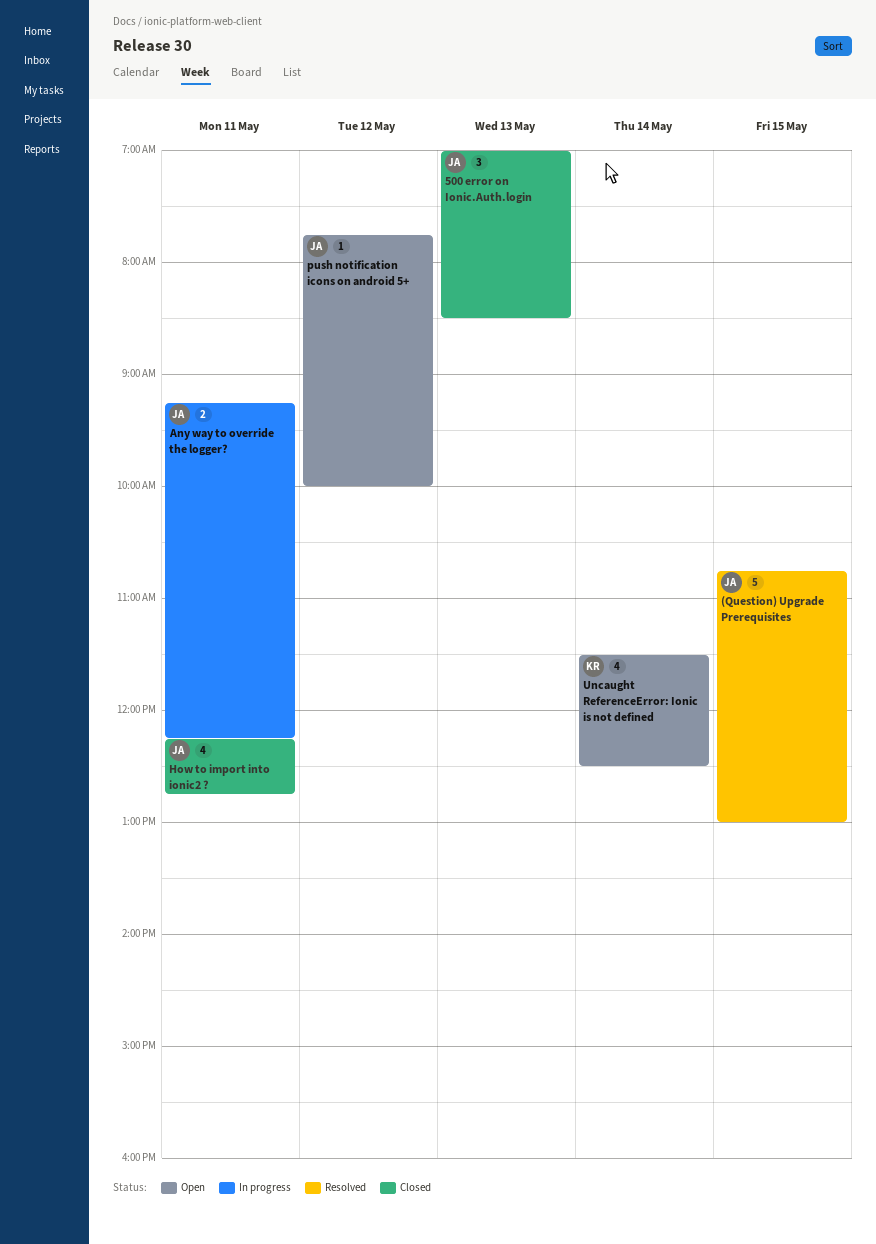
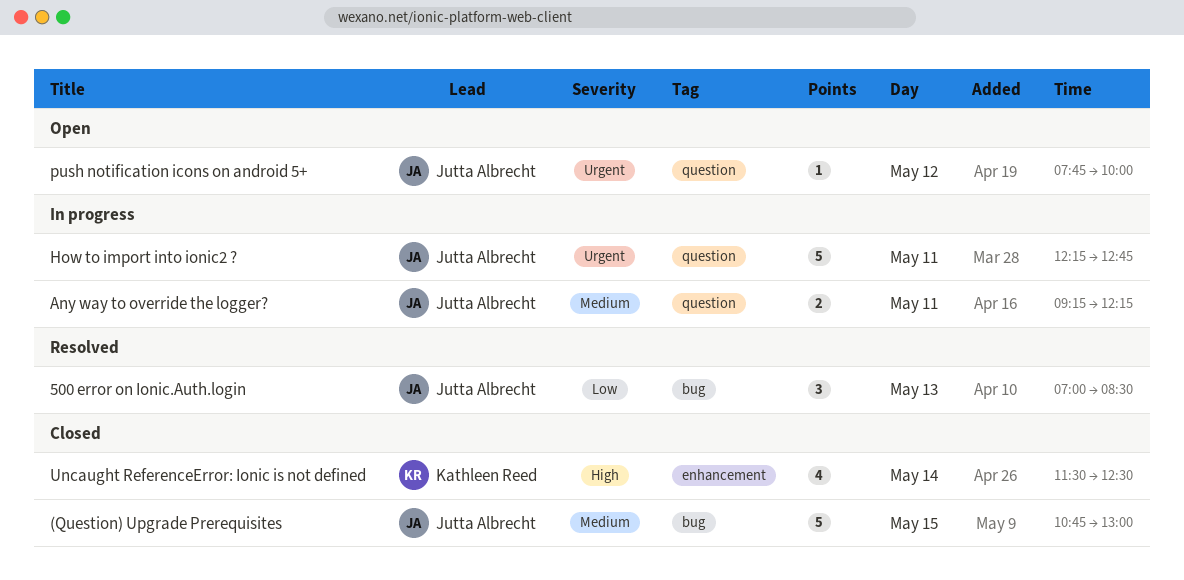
(Question) Upgrade Prerequisites, status: Resolved -> Closed
500 error on Ionic.Auth.login, status: Closed -> Resolved
How to import into ionic2 ?, status: Closed -> In progress
How to import into ionic2 ?, estimate: 4 -> 5
Uncaught ReferenceError: Ionic is not defined, status: Open -> Closed

